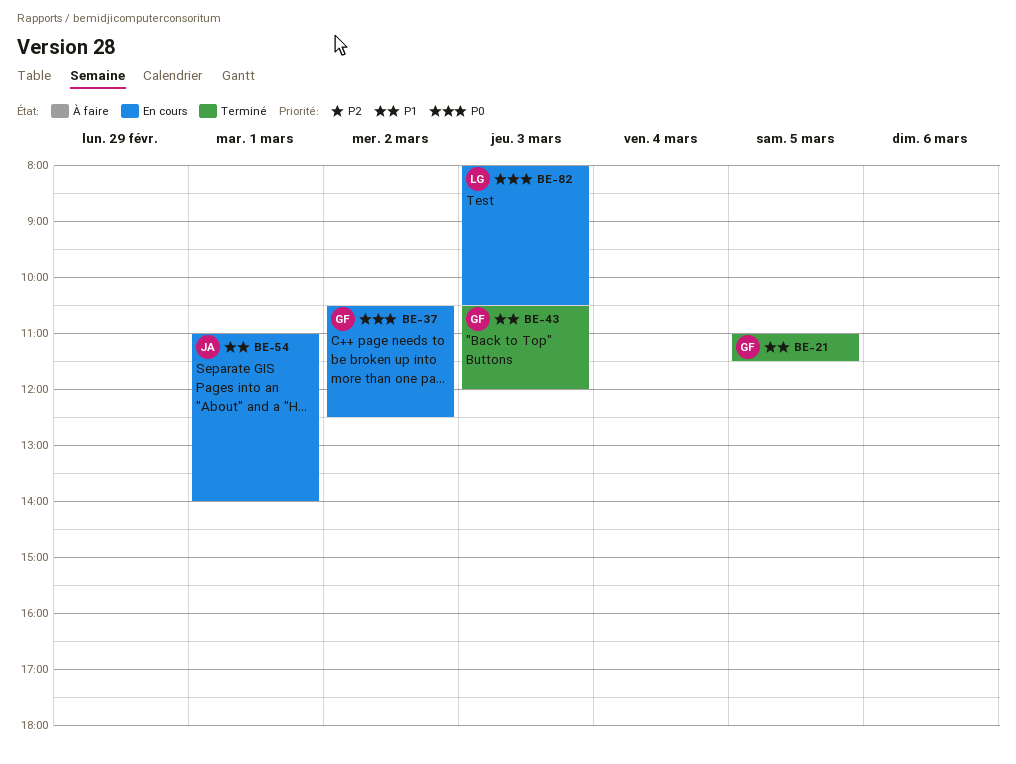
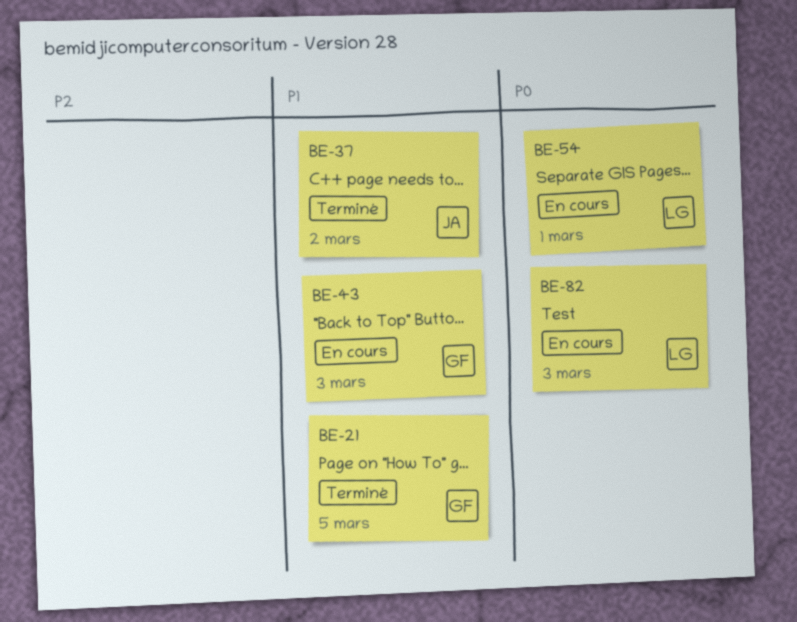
BE-37, status: En cours -> Terminé
BE-37, owner: GF -> JA
BE-37, priority: P0 -> P1
BE-43, status: Terminé -> En cours
BE-54, owner: JA -> LG
BE-54, priority: P1 -> P0

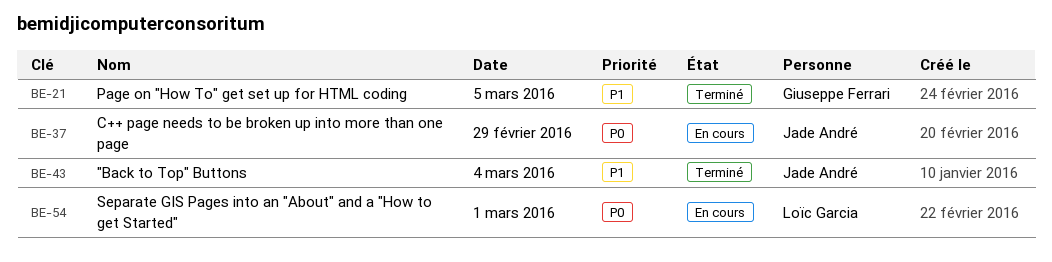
BE-37, status: Terminé -> En cours
BE-37, priority: P1 -> P0
BE-37, day: Mar 2 -> Feb 29
BE-43, status: En cours -> Terminé
BE-43, owner: Giuseppe Ferrari -> Jade André
BE-43, day: Mar 3 -> Mar 4
BE-82: present -> none

